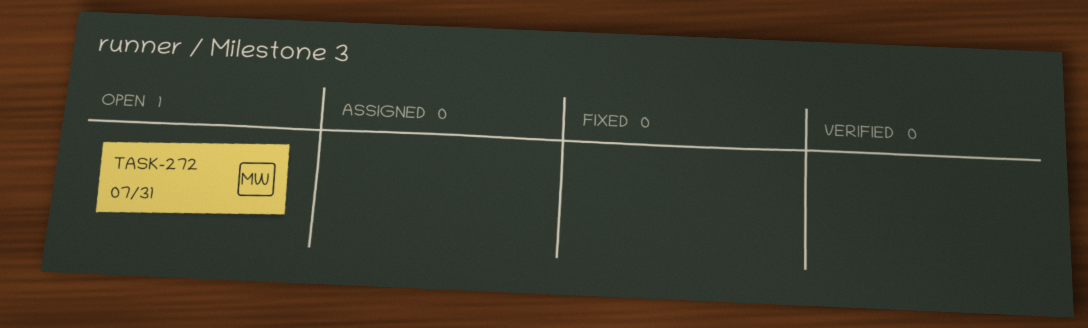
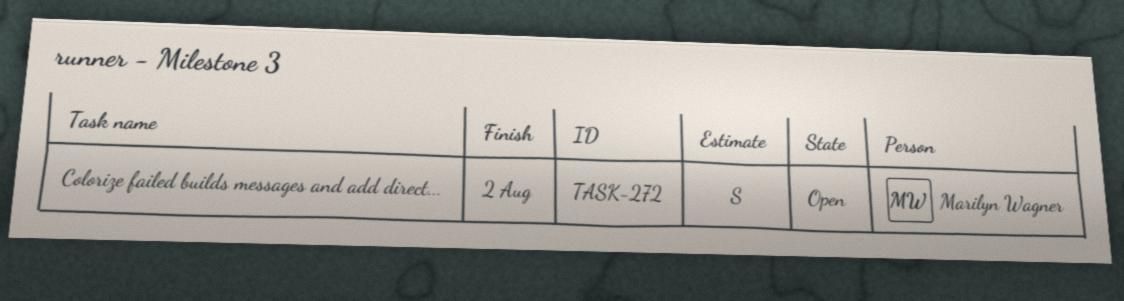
TASK-272, due: Jul 31 -> Aug 2

